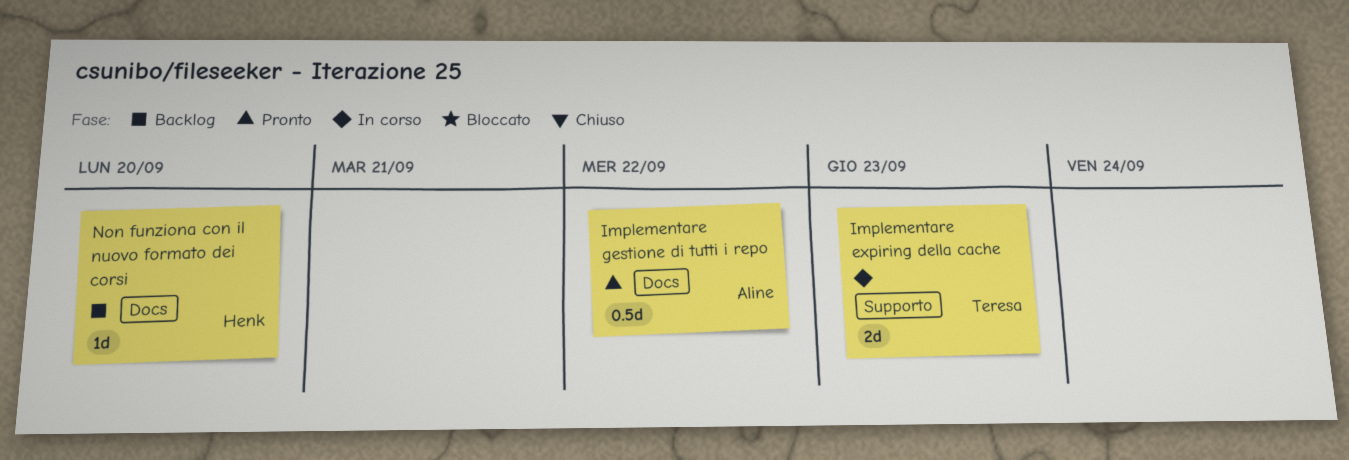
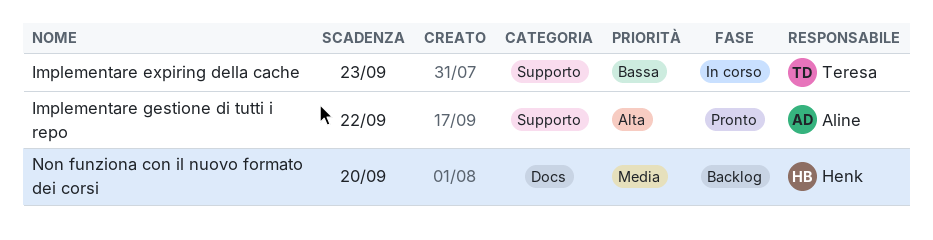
Implementare gestione di tutti i repo, label: Docs -> Supporto

